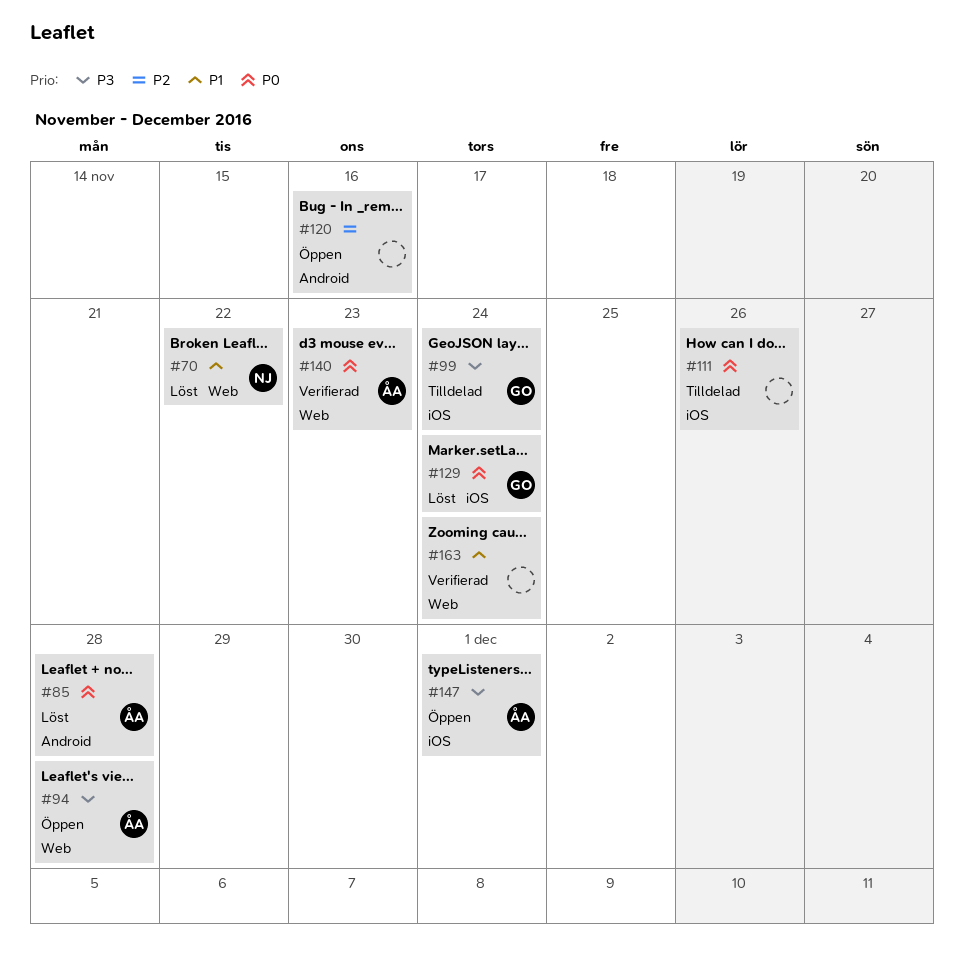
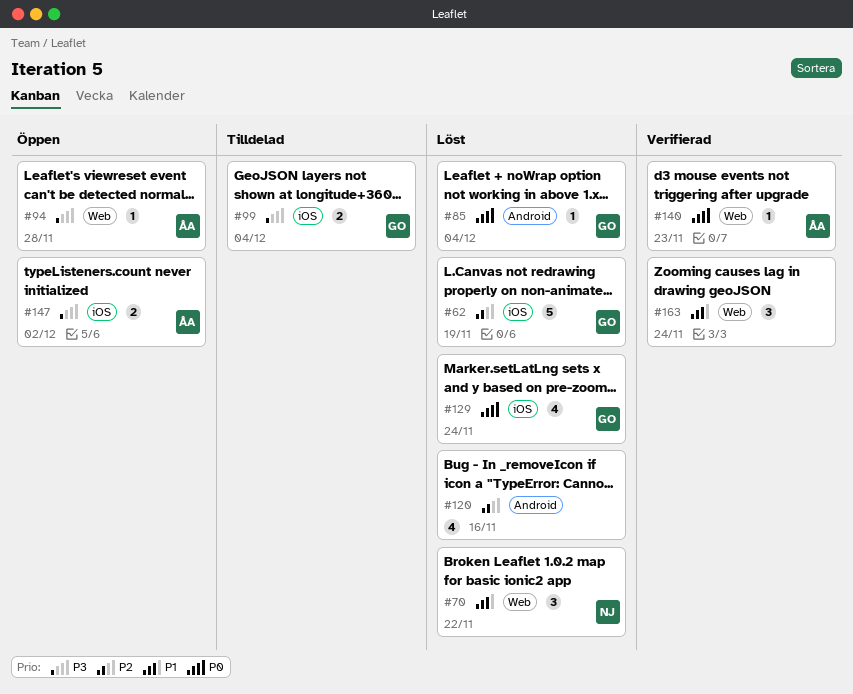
#62: none -> present
#85, owner: ÅA -> GO
#85, due: Nov 28 -> Dec 4
#99, due: Nov 24 -> Dec 4
#111: present -> none
#120, status: Öppen -> Löst
#147, due: Dec 1 -> Dec 2

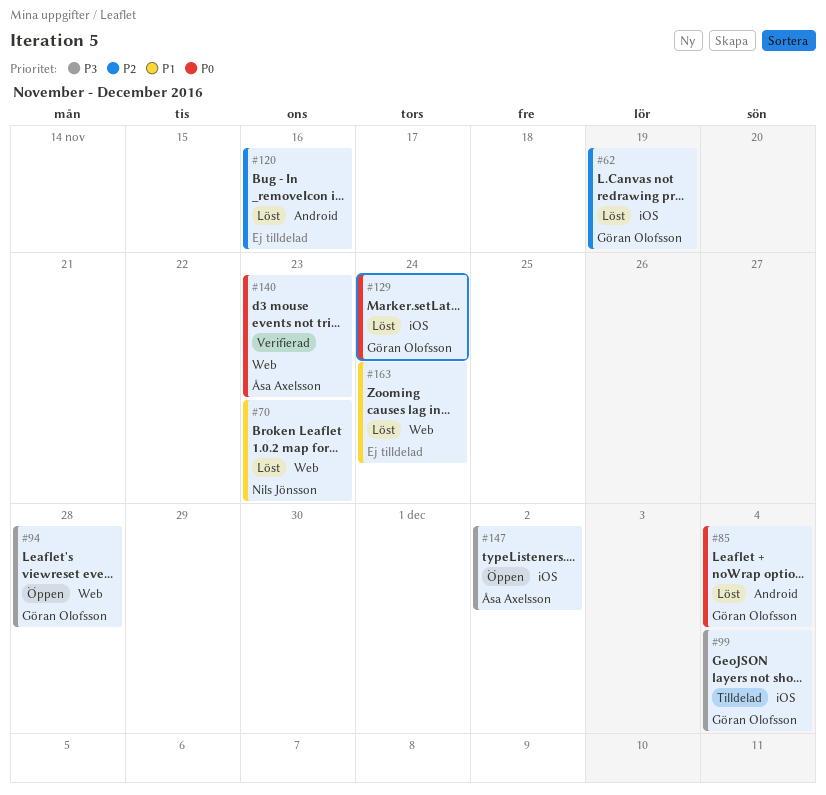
#70, due: Nov 22 -> Nov 23
#94, owner: Åsa Axelsson -> Göran Olofsson
#163, status: Verifierad -> Löst

